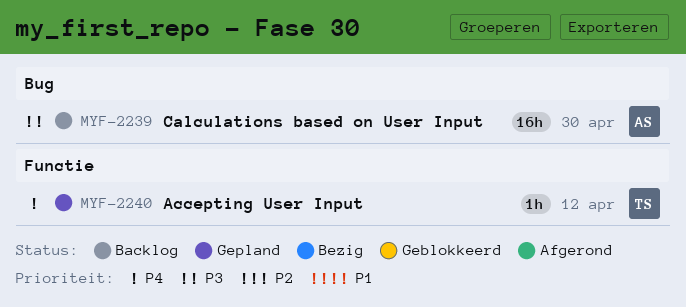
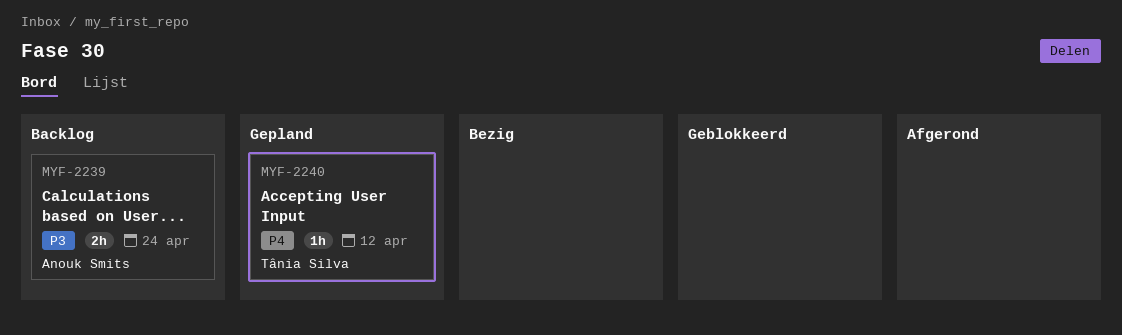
MYF-2239, estimate: 16h -> 2h
MYF-2239, due: Apr 30 -> Apr 24

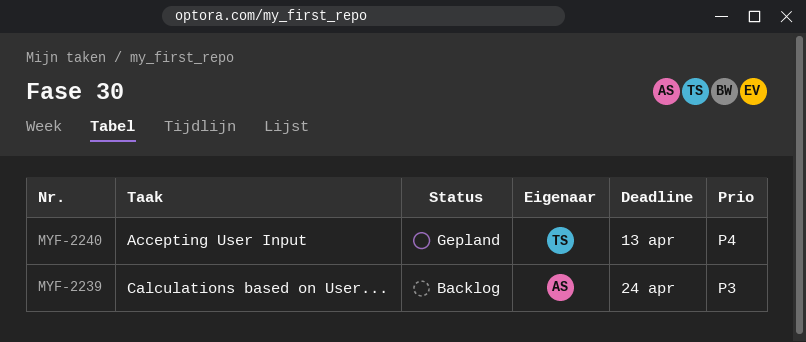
MYF-2240, due: Apr 12 -> Apr 13

